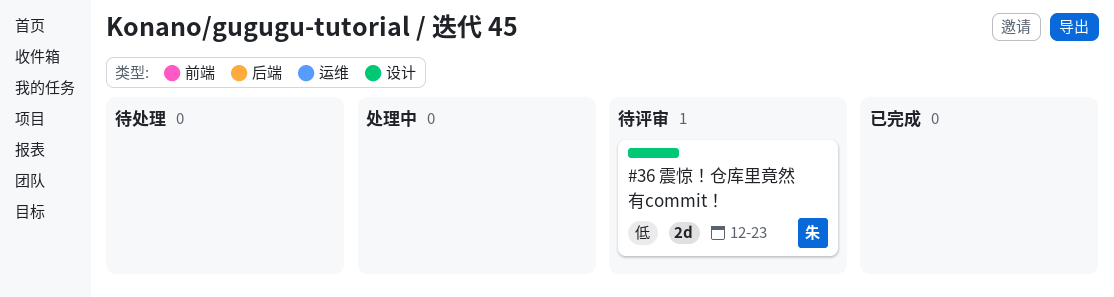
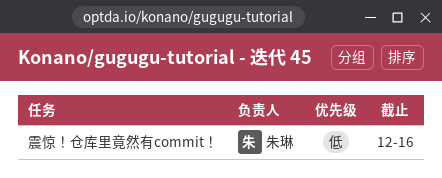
震惊！仓库里竟然有commit！, due: Dec 23 -> Dec 16

